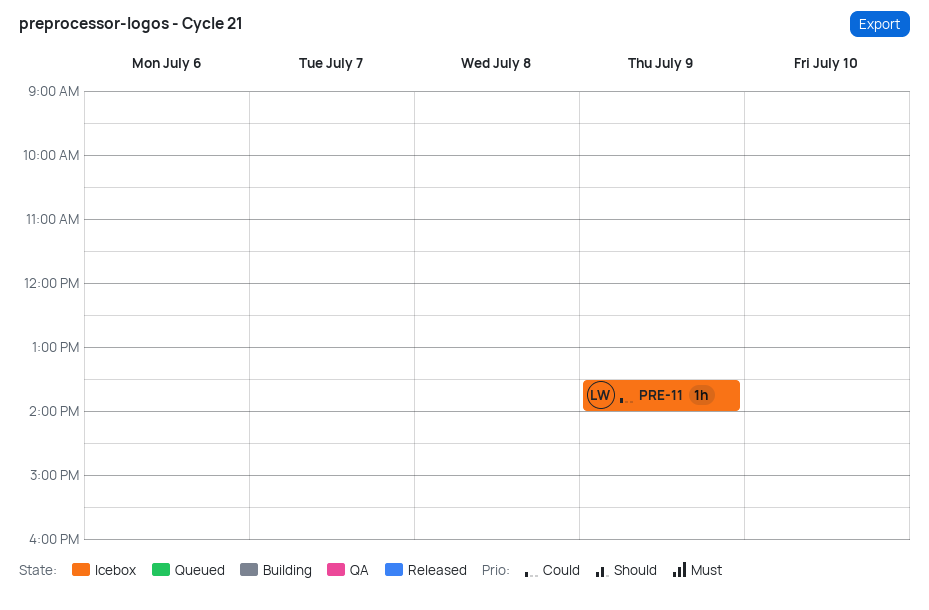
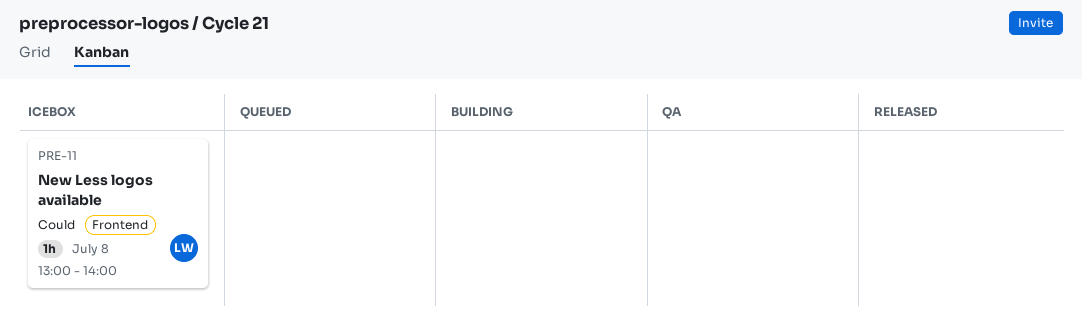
PRE-11, day: Jul 9 -> Jul 8
PRE-11, begins: 13:30 -> 13:00

